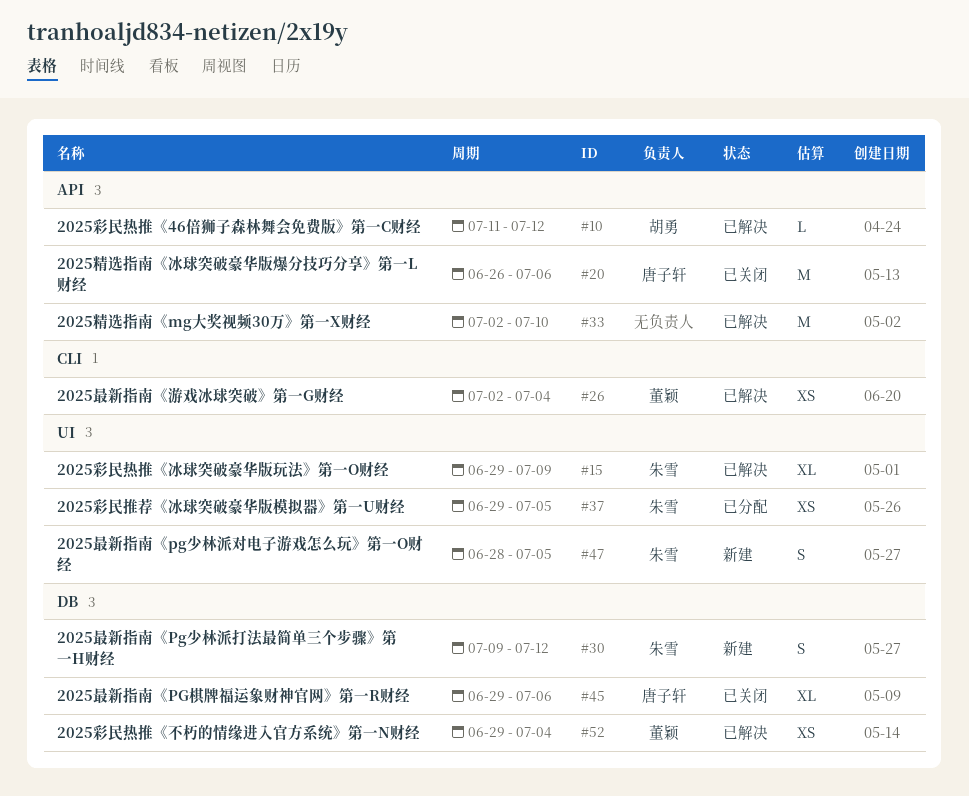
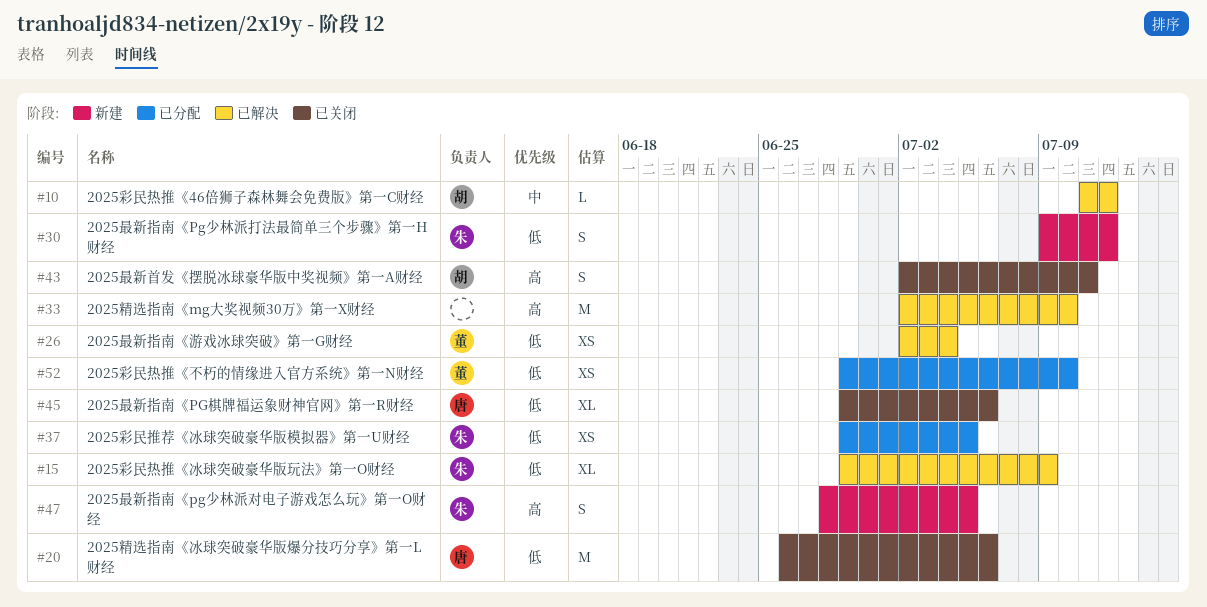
#43: none -> present
#52, status: 已解决 -> 已分配
#52, due: Jul 4 -> Jul 10

